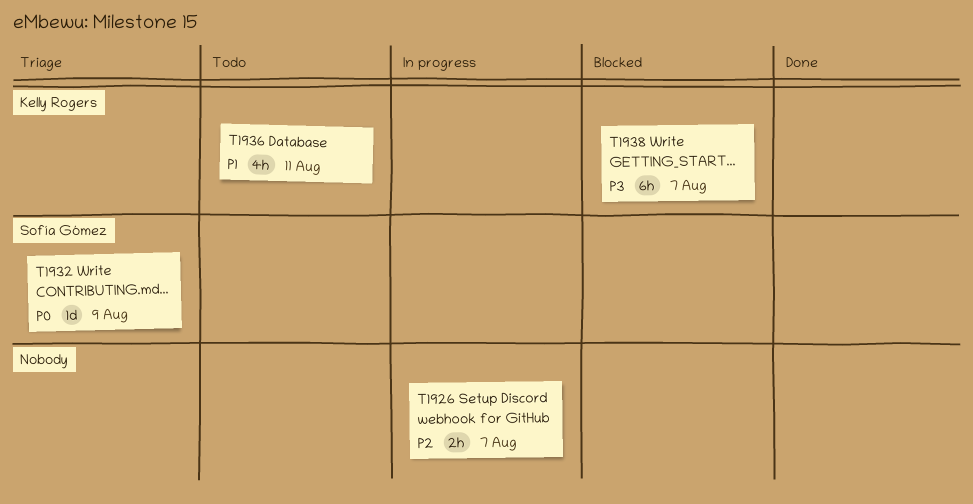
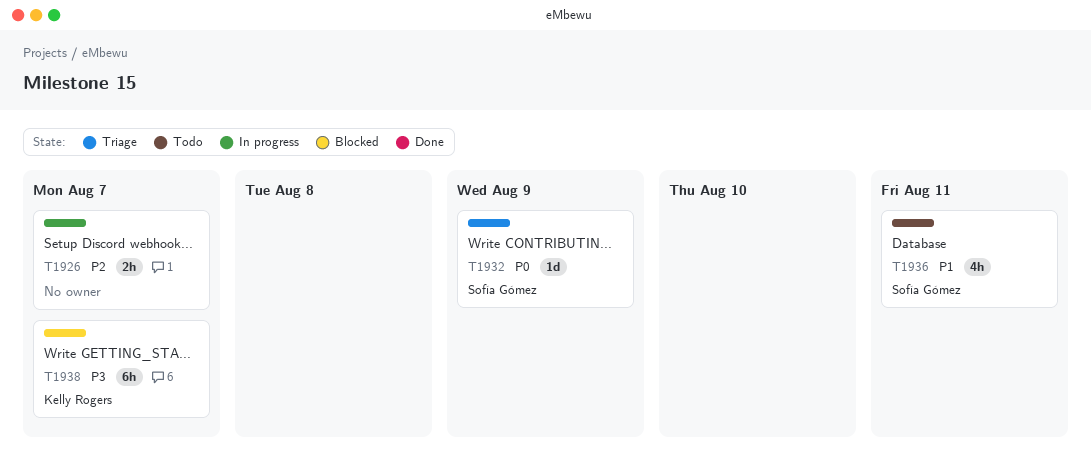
T1936, owner: Kelly Rogers -> Sofía Gómez

